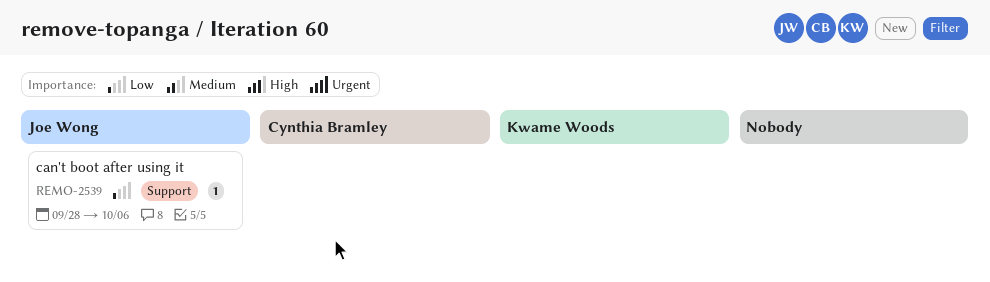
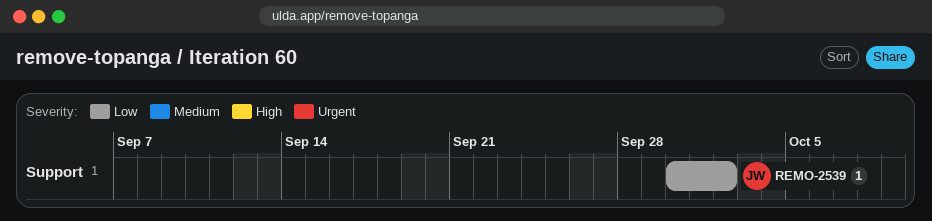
REMO-2539, start: Sep 28 -> Sep 30
REMO-2539, due: Oct 6 -> Oct 2

